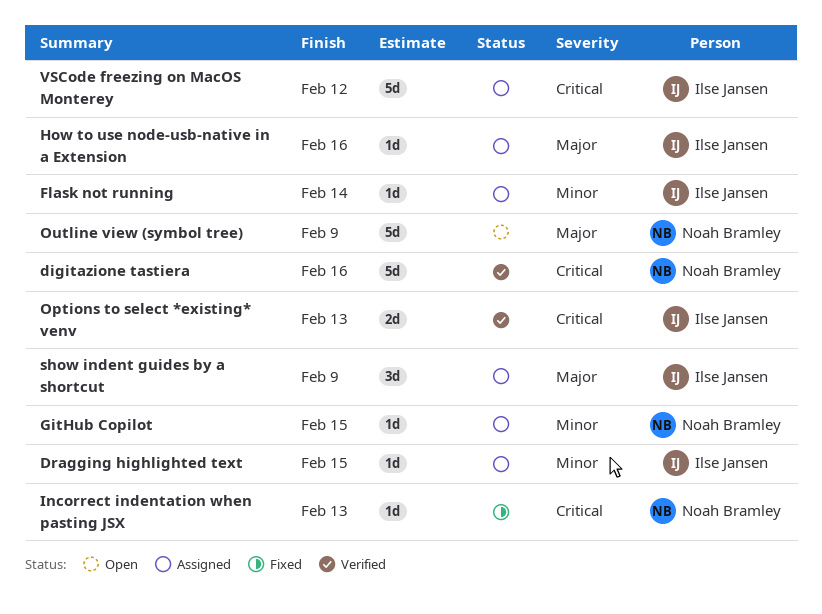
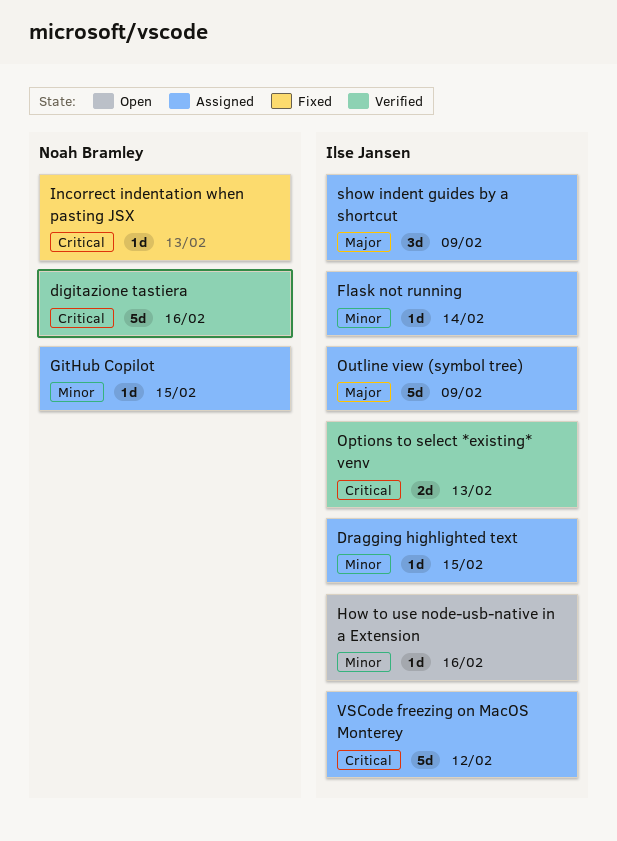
How to use node-usb-native in a Extension, status: Assigned -> Open
How to use node-usb-native in a Extension, priority: Major -> Minor
Outline view (symbol tree), status: Open -> Assigned
Outline view (symbol tree), owner: Noah Bramley -> Ilse Jansen

